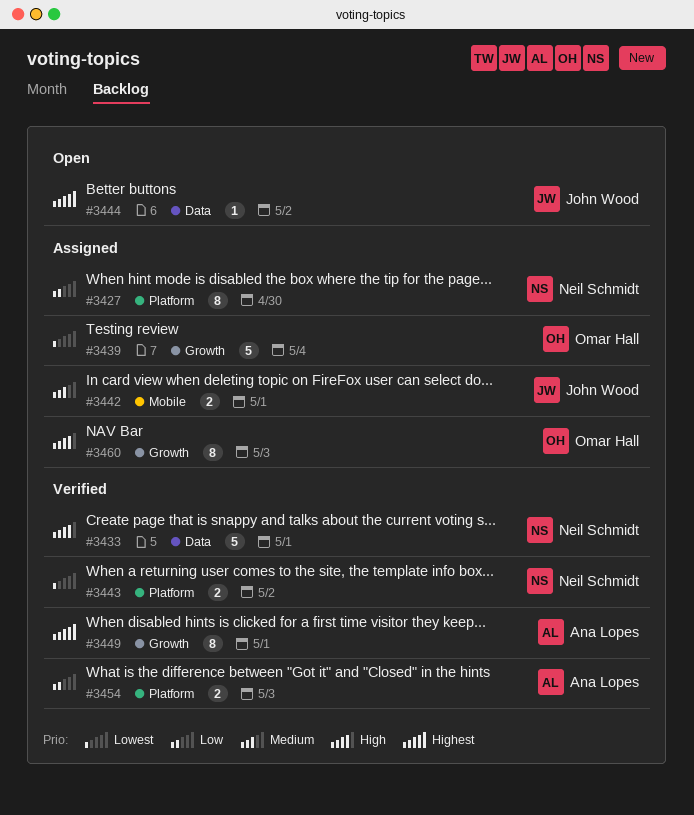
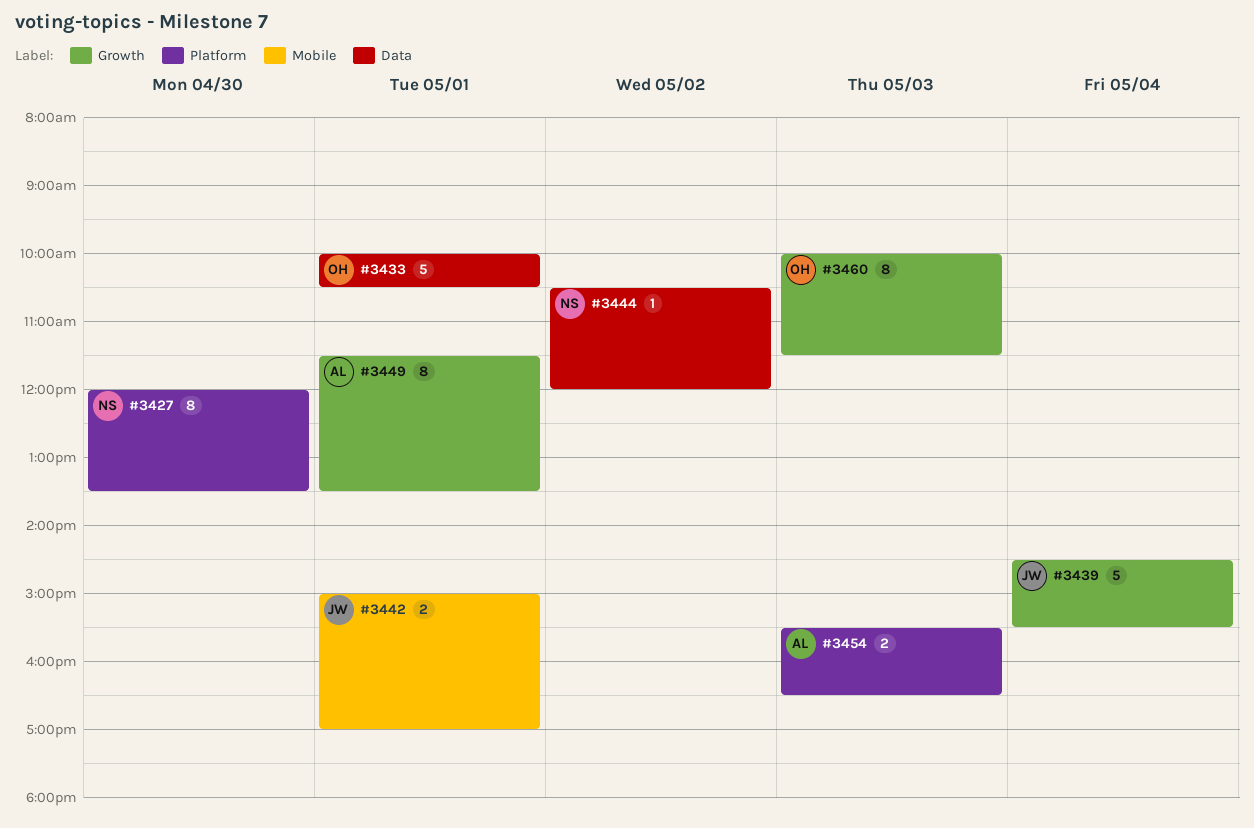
#3433, owner: Neil Schmidt -> Omar Hall
#3439, owner: Omar Hall -> John Wood
#3443: present -> none
#3444, owner: John Wood -> Neil Schmidt

